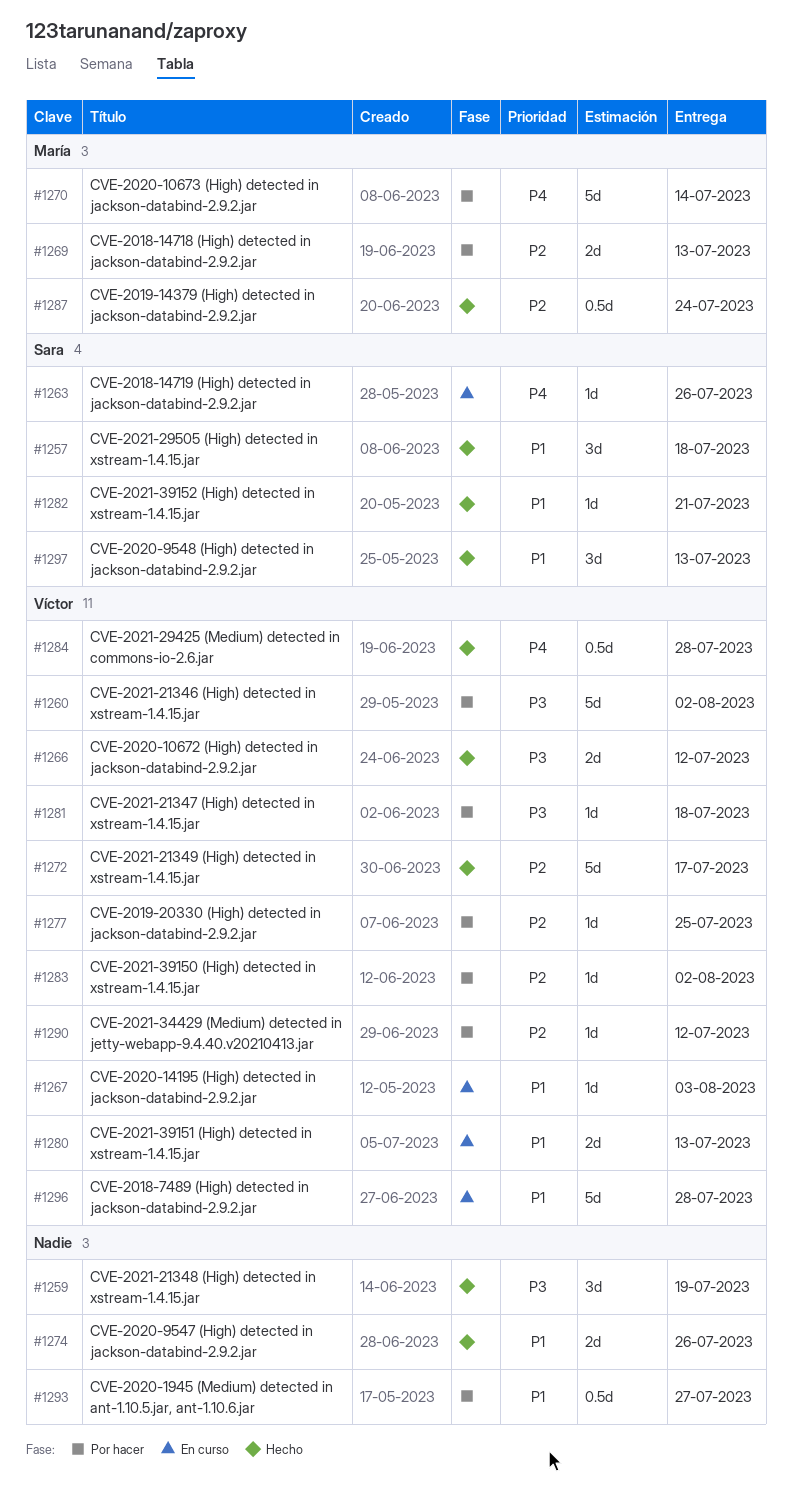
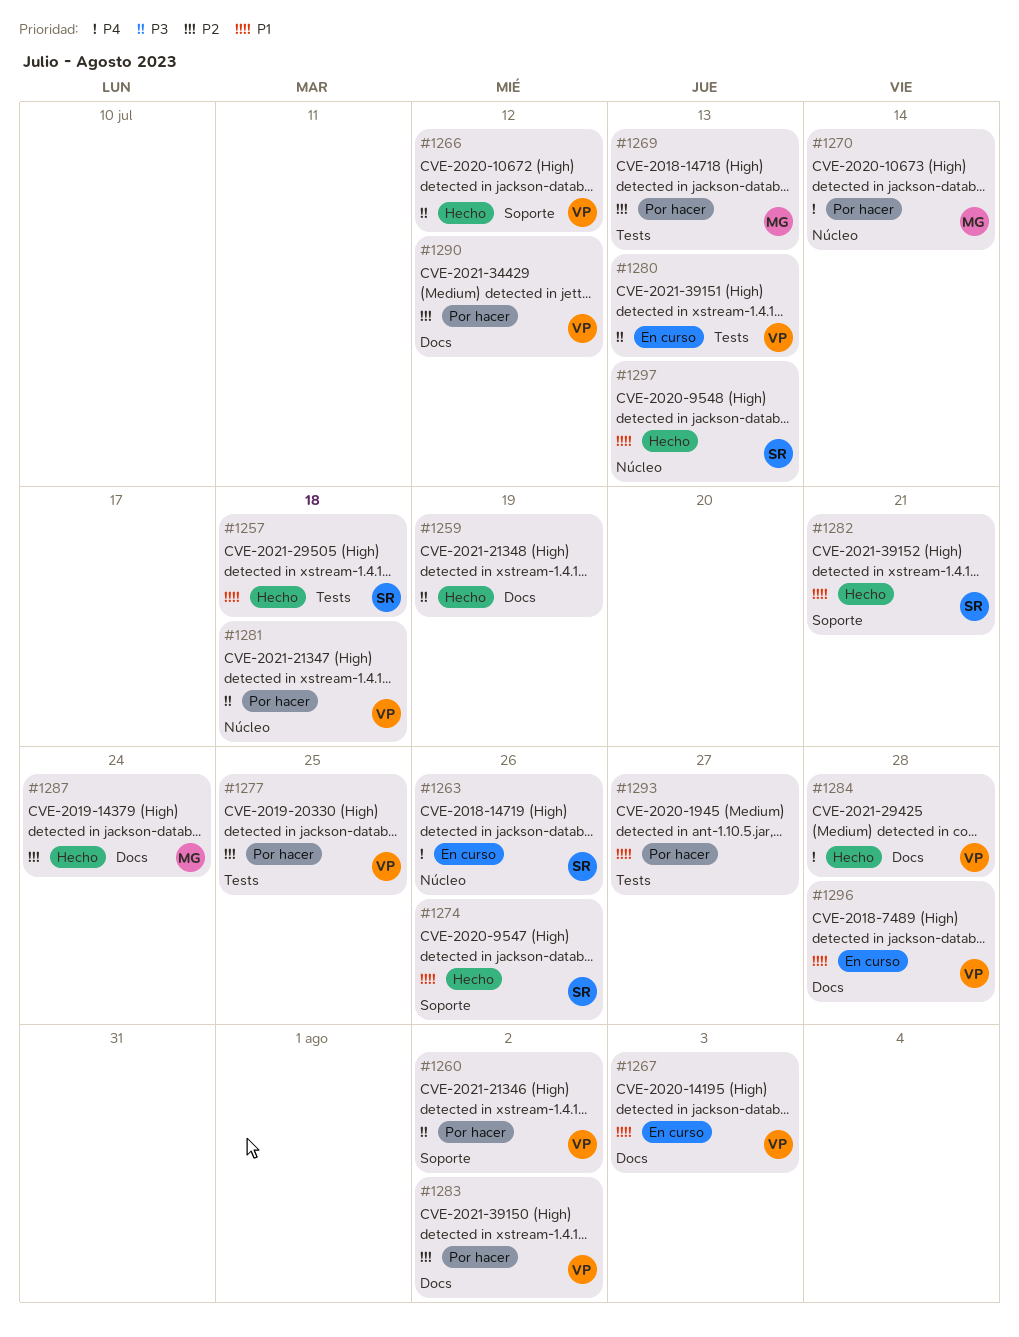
#1272: present -> none
#1274, owner: none -> Sara
#1280, priority: P1 -> P3

